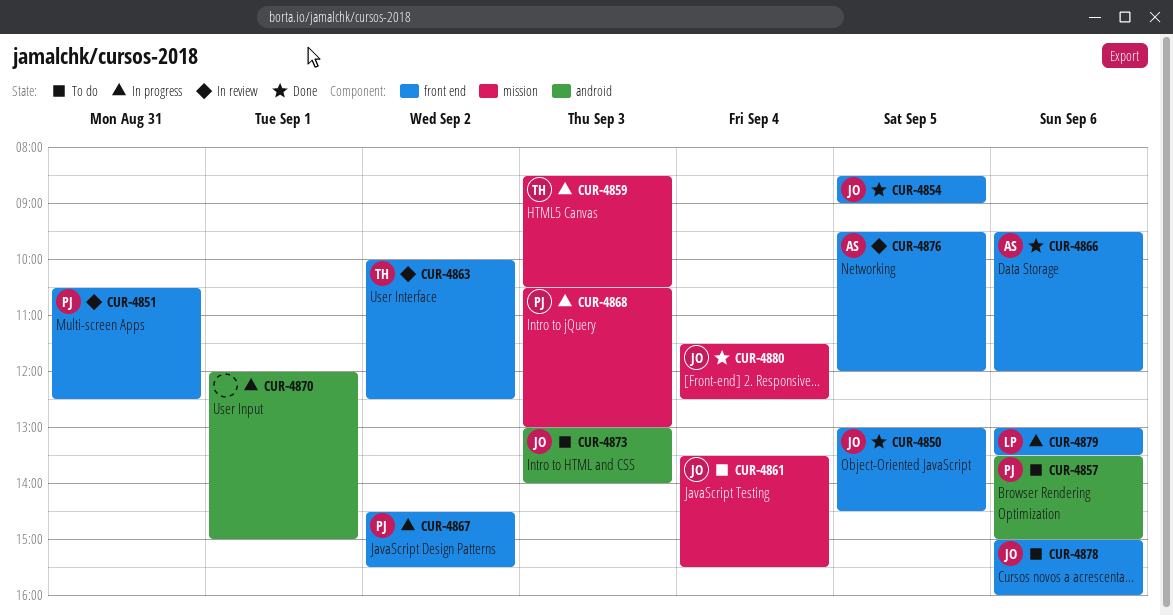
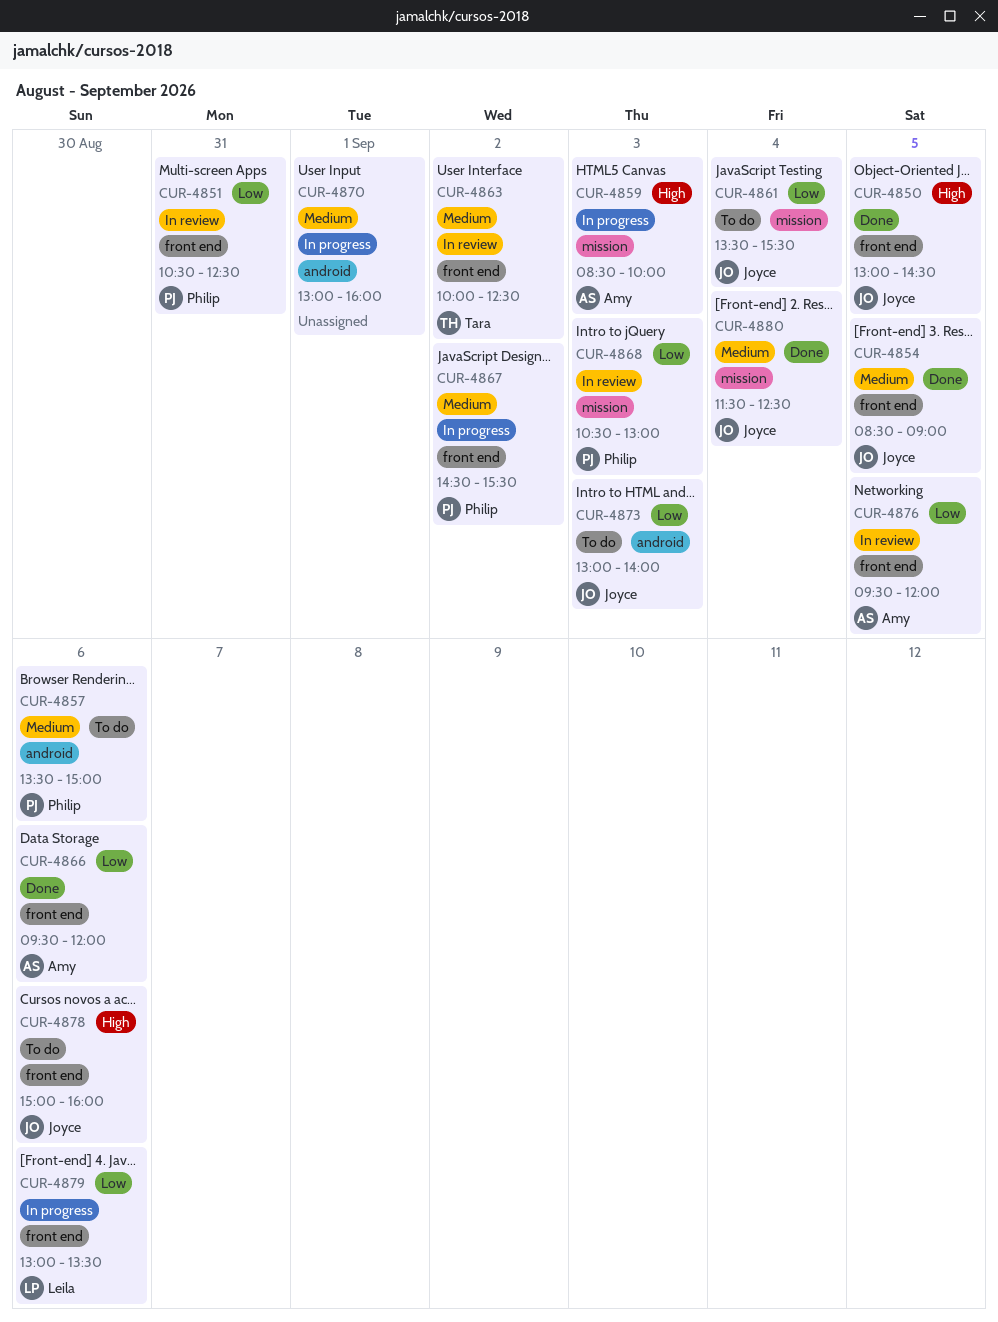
CUR-4859, owner: Tara -> Amy
CUR-4859, ends: 10:30 -> 10:00
CUR-4868, status: In progress -> In review
CUR-4870, begins: 12:00 -> 13:00
CUR-4870, ends: 15:00 -> 16:00

